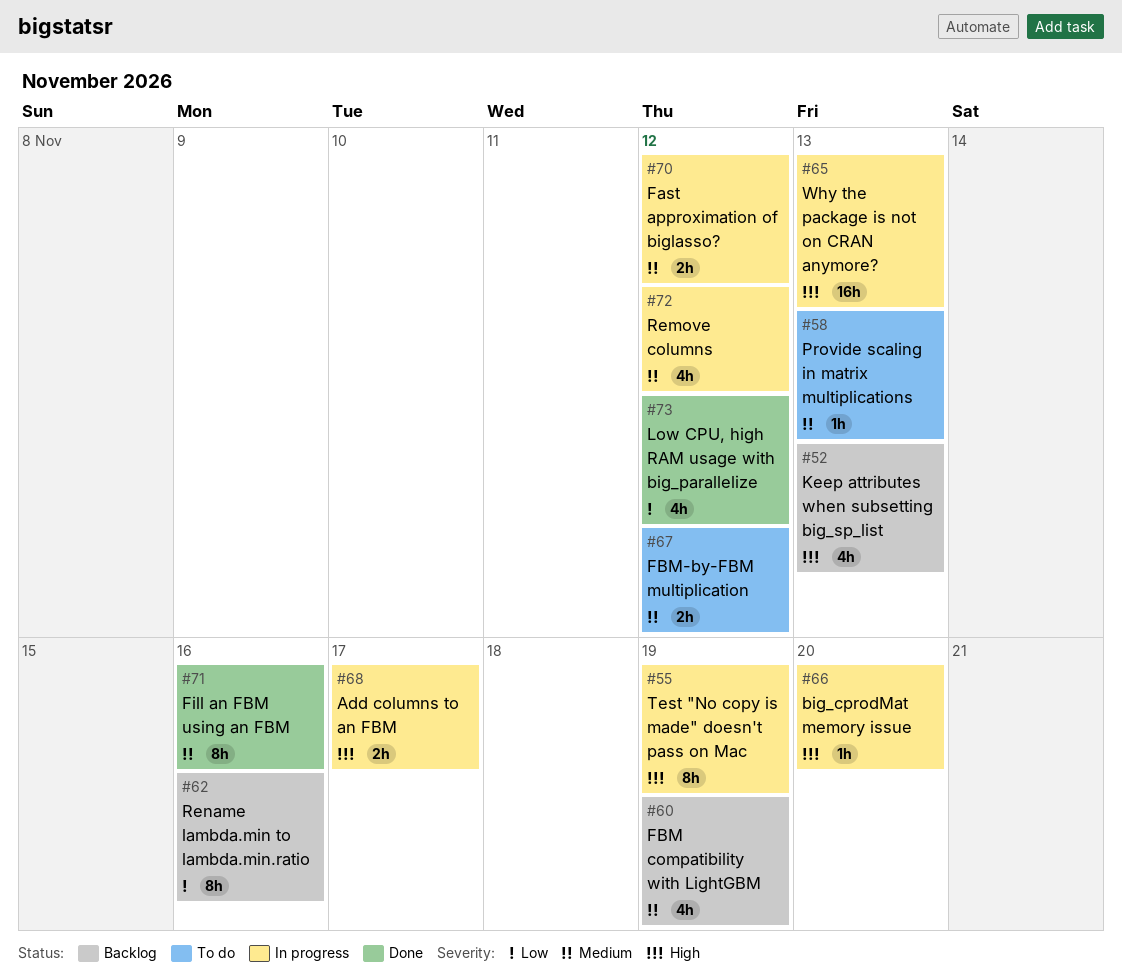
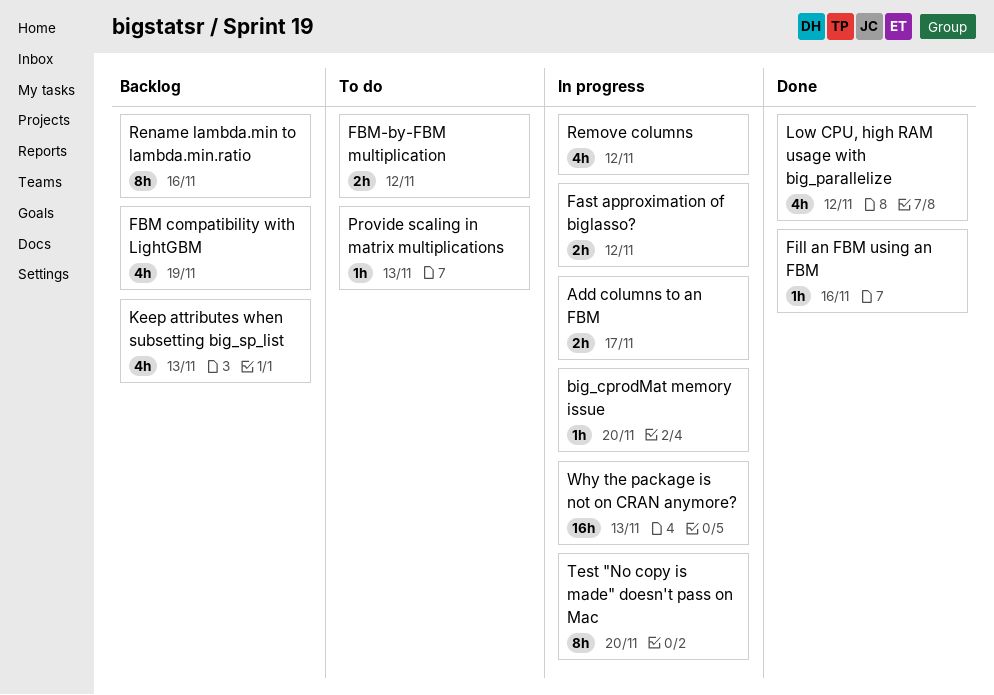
Fill an FBM using an FBM, estimate: 8h -> 1h
Test "No copy is made" doesn't pass on Mac, due: Nov 19 -> Nov 20

